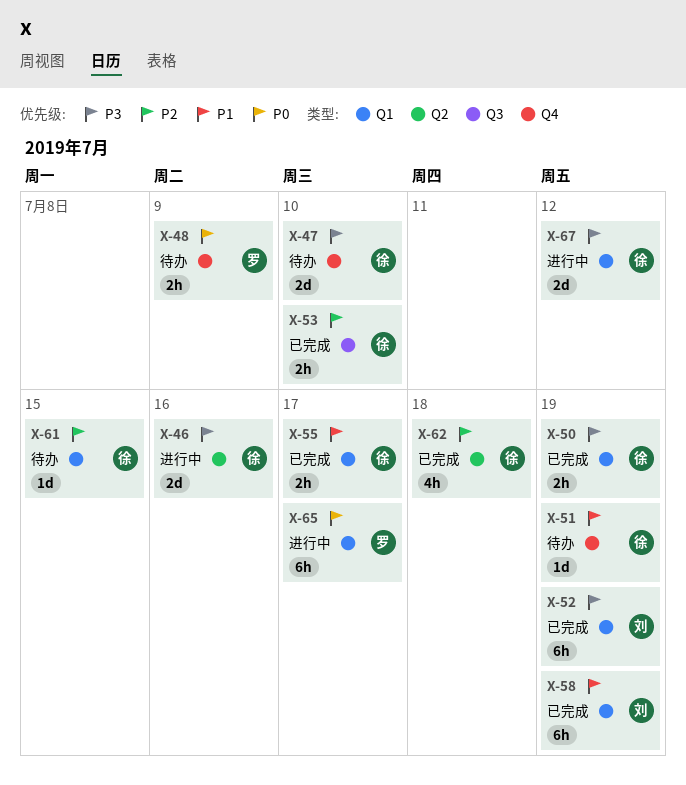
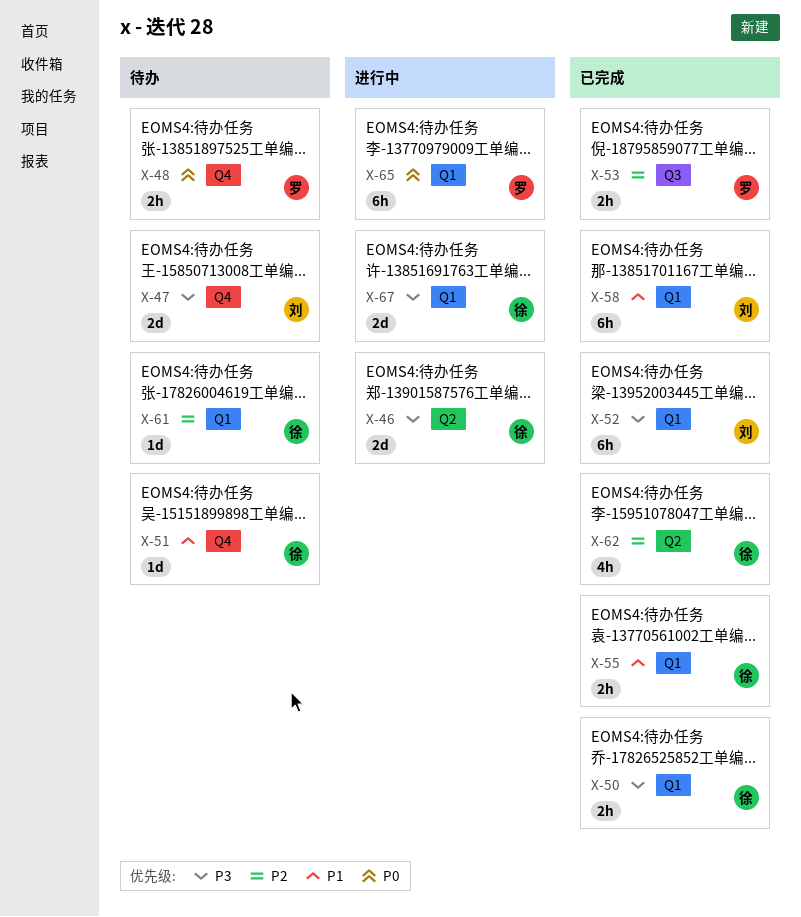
X-47, owner: 徐 -> 刘
X-53, owner: 徐 -> 罗

